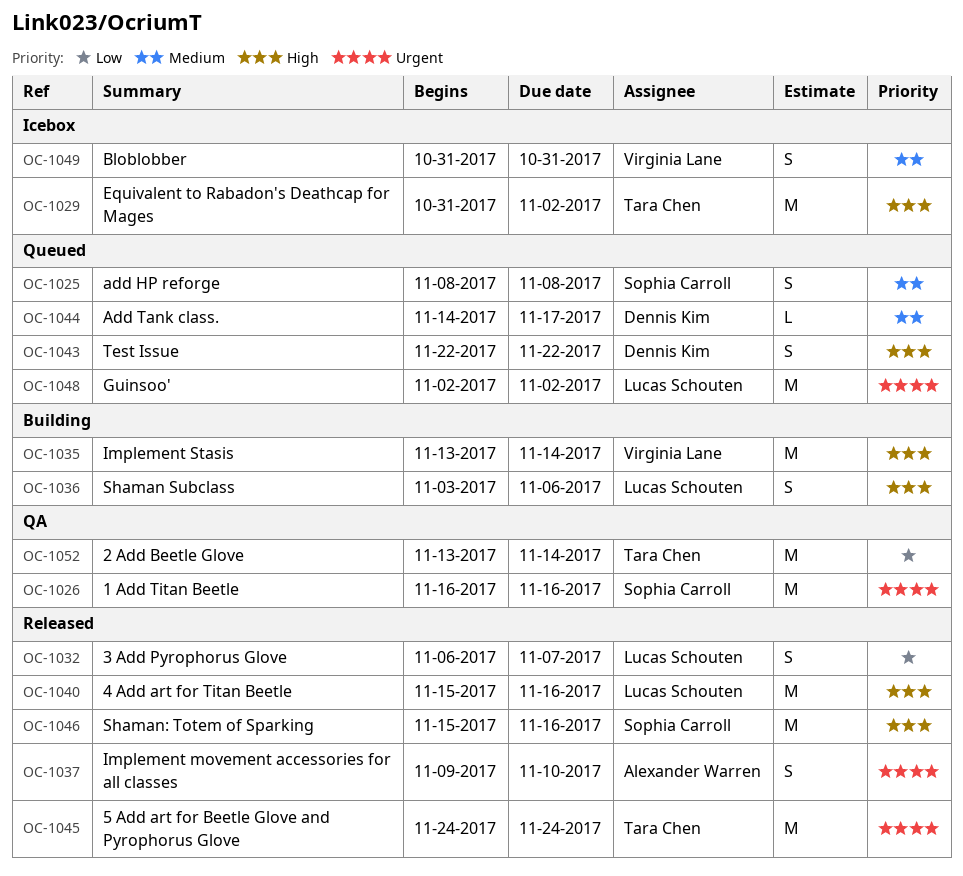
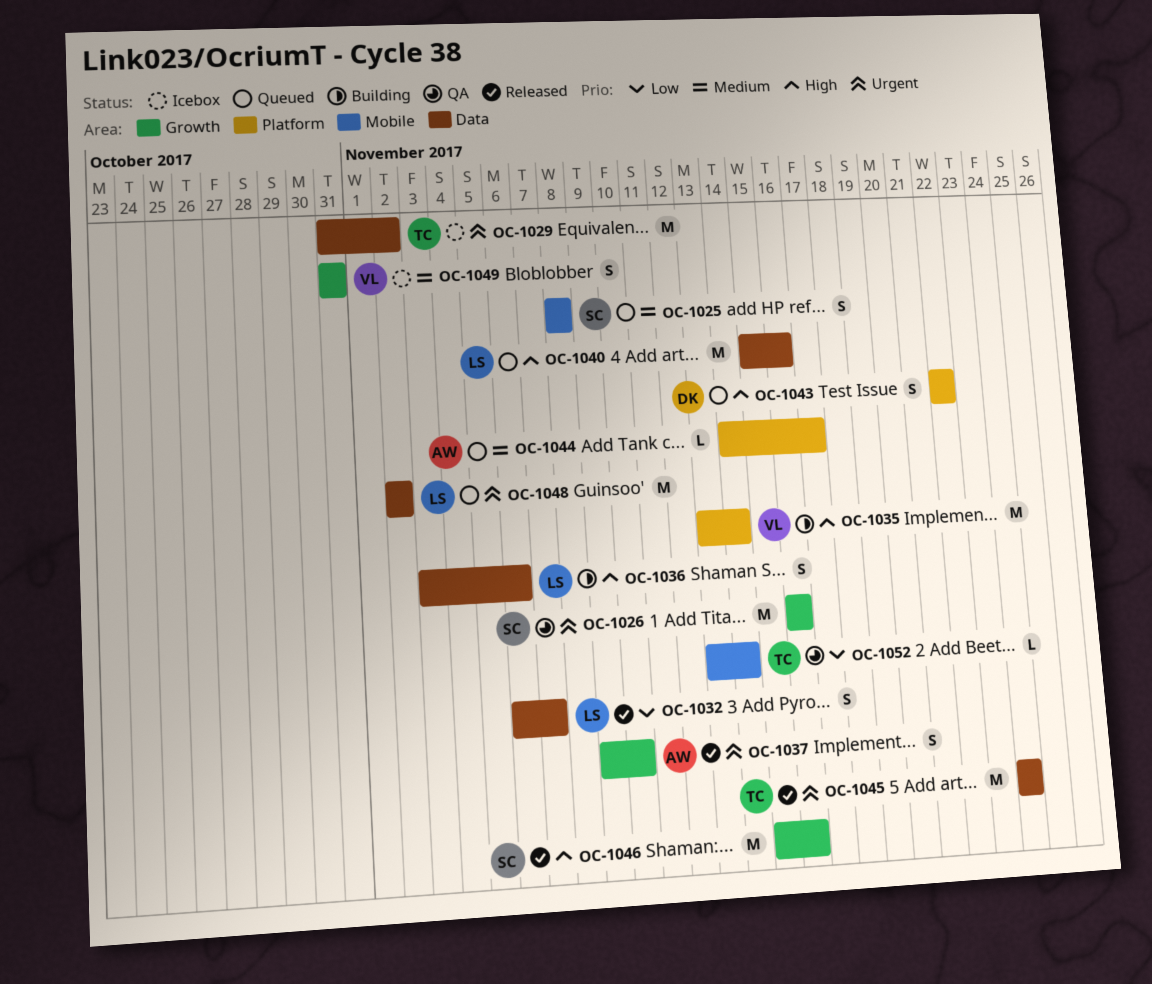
OC-1029, priority: High -> Urgent
OC-1040, status: Released -> Queued
OC-1044, owner: Dennis Kim -> Alexander Warren
OC-1052, estimate: M -> L

